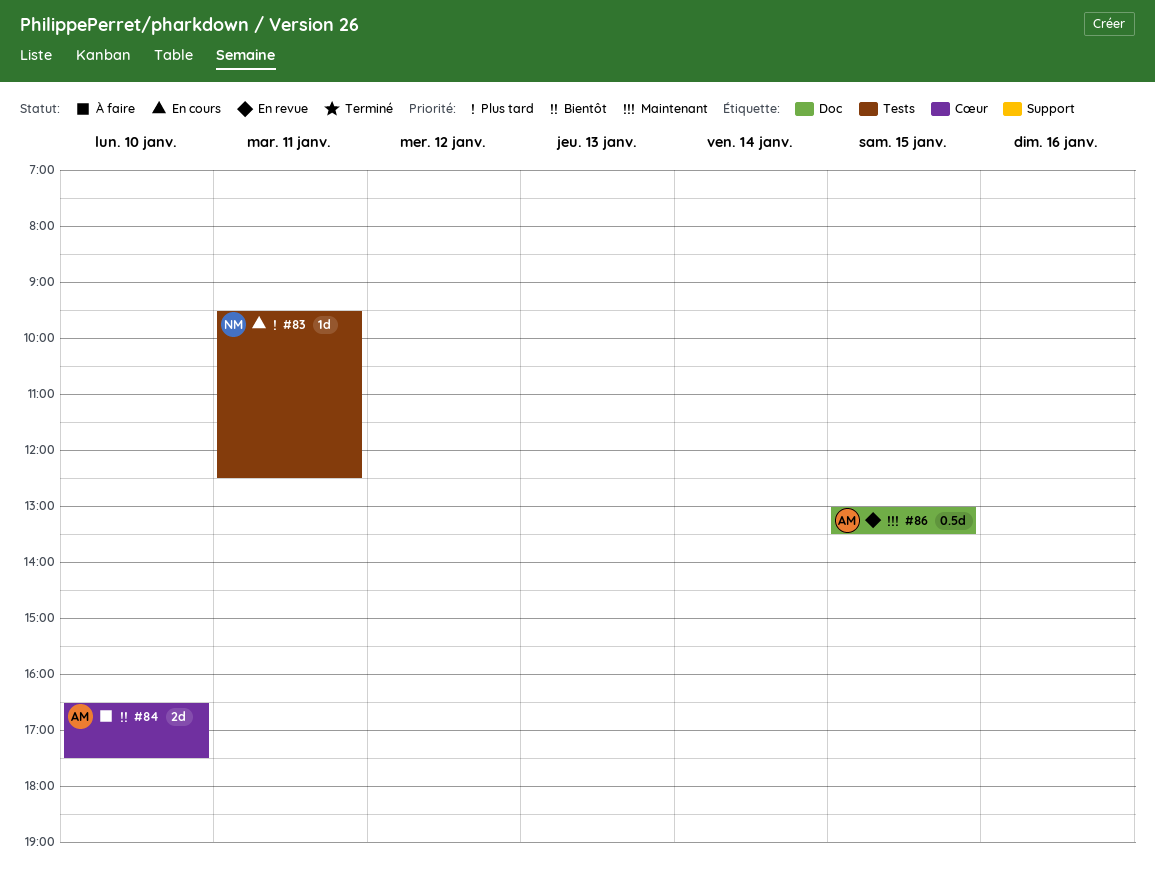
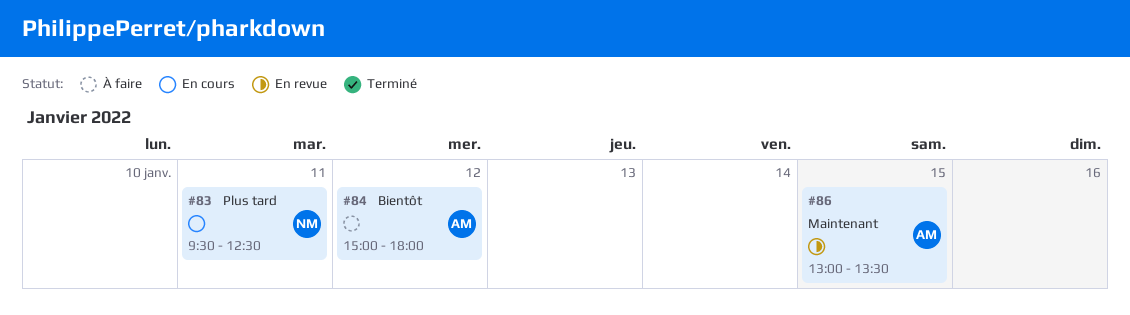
#84, day: Jan 10 -> Jan 12
#84, begins: 16:30 -> 15:00
#84, ends: 17:30 -> 18:00

